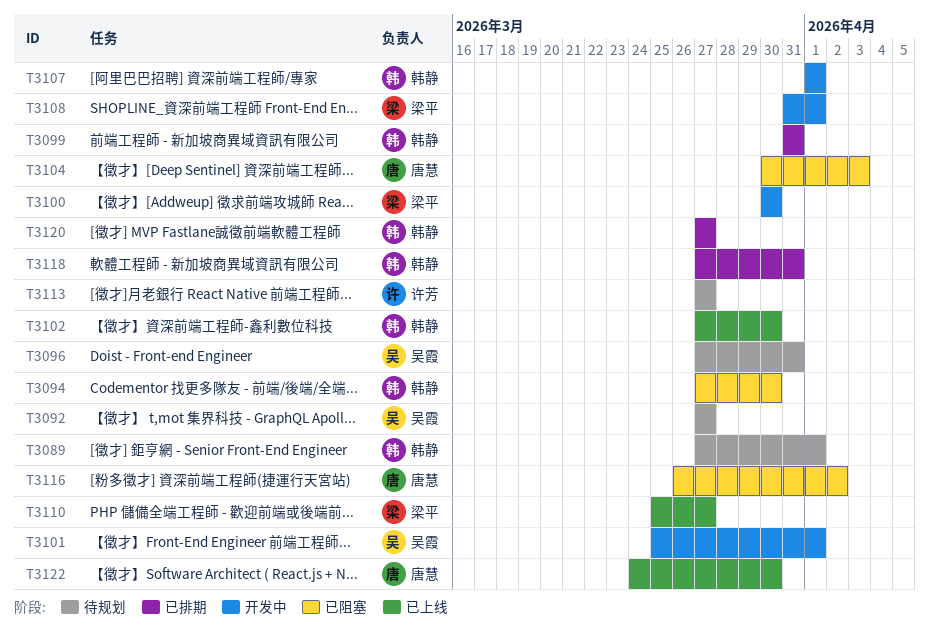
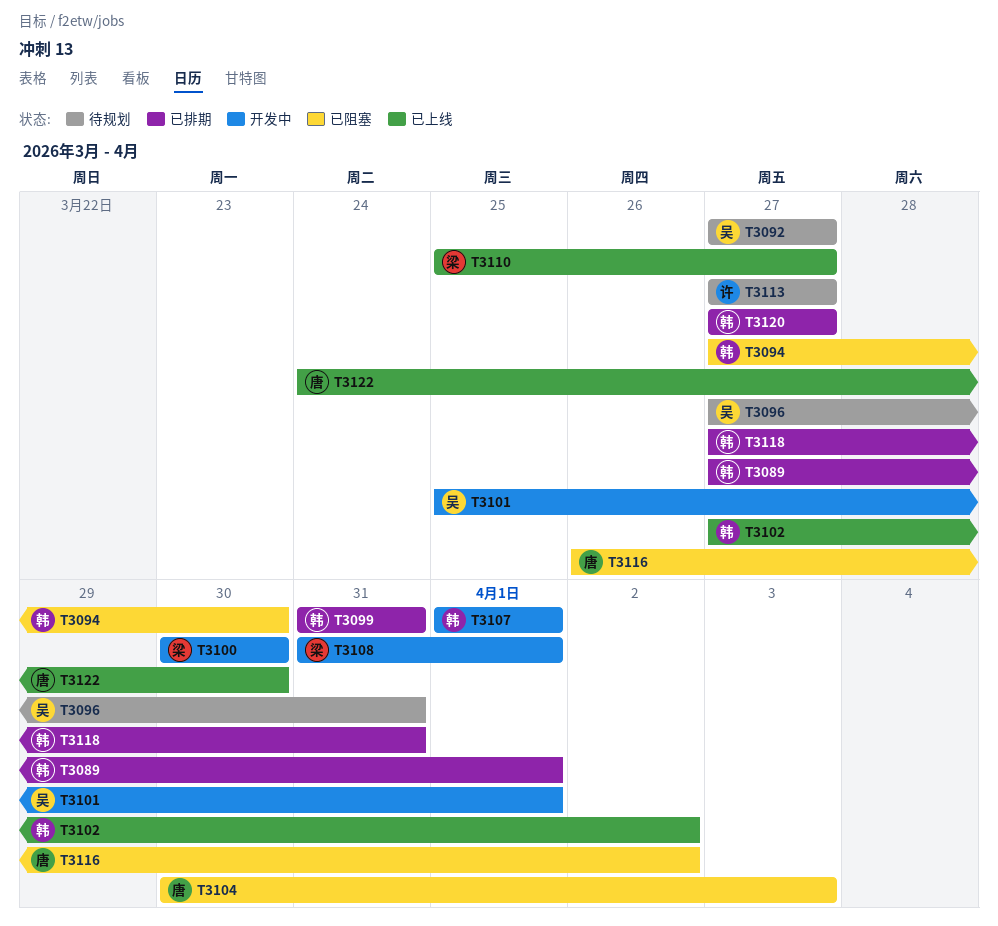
T3089, status: 待规划 -> 已排期
T3102, due: Mar 30 -> Apr 2

